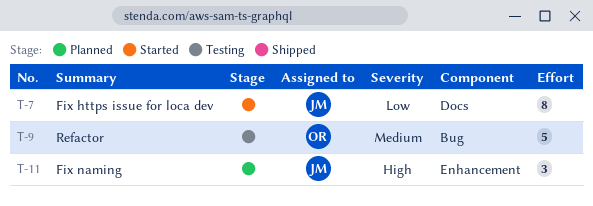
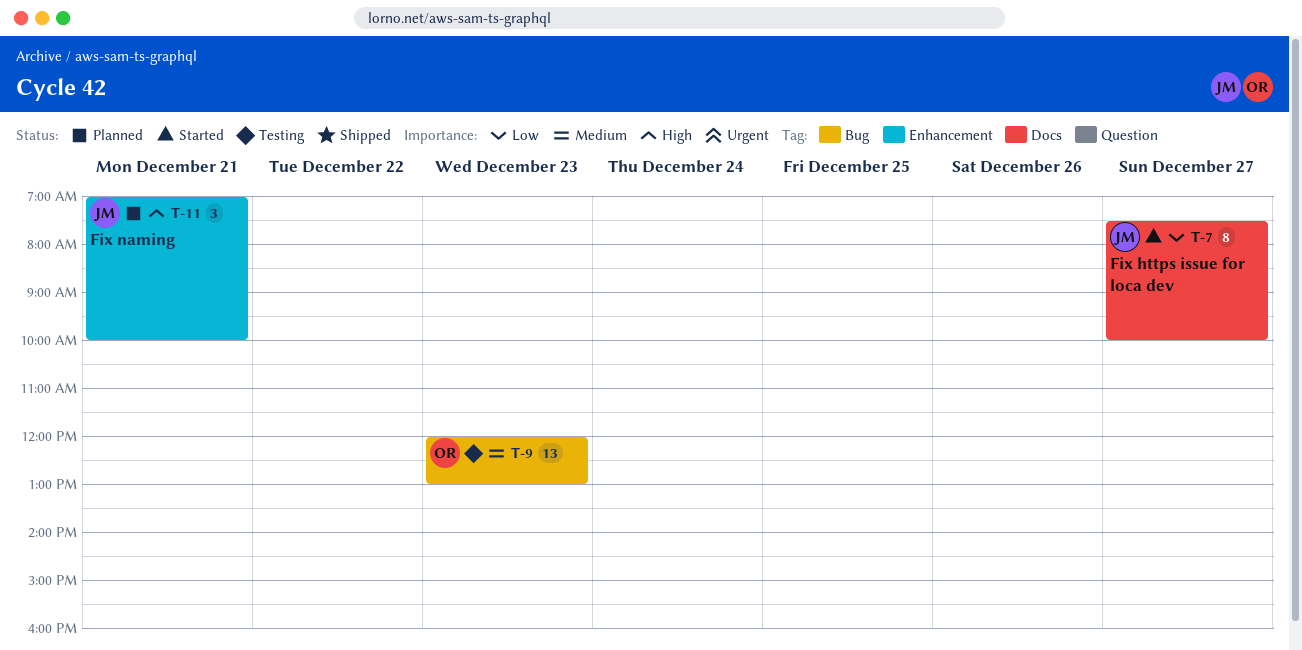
T-9, estimate: 5 -> 13

